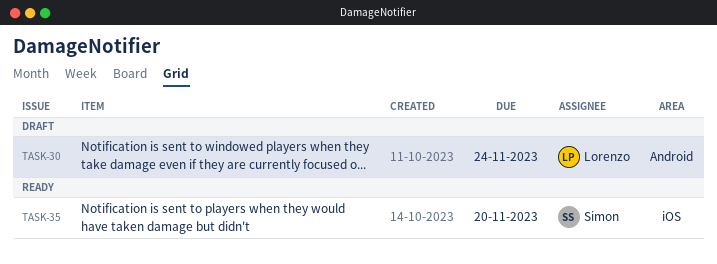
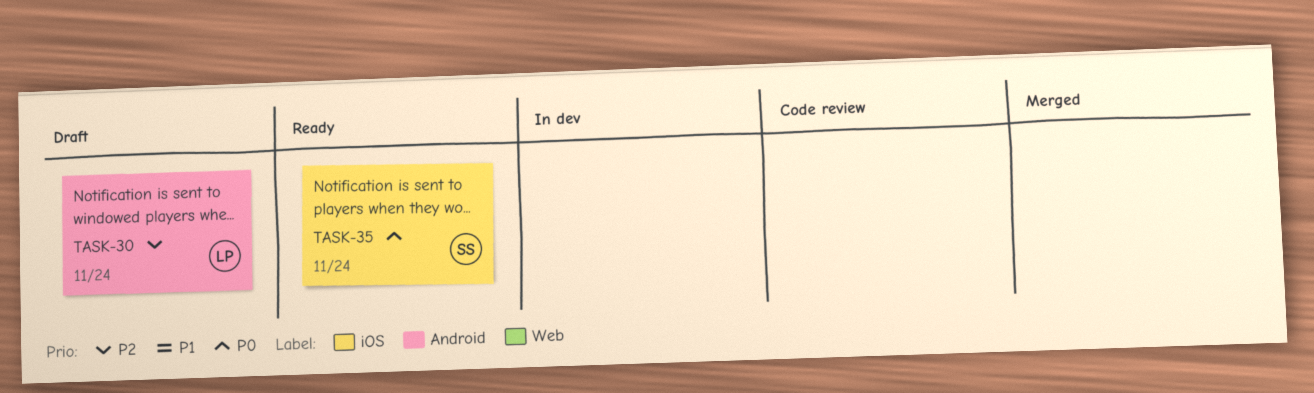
TASK-35, due: Nov 20 -> Nov 24

